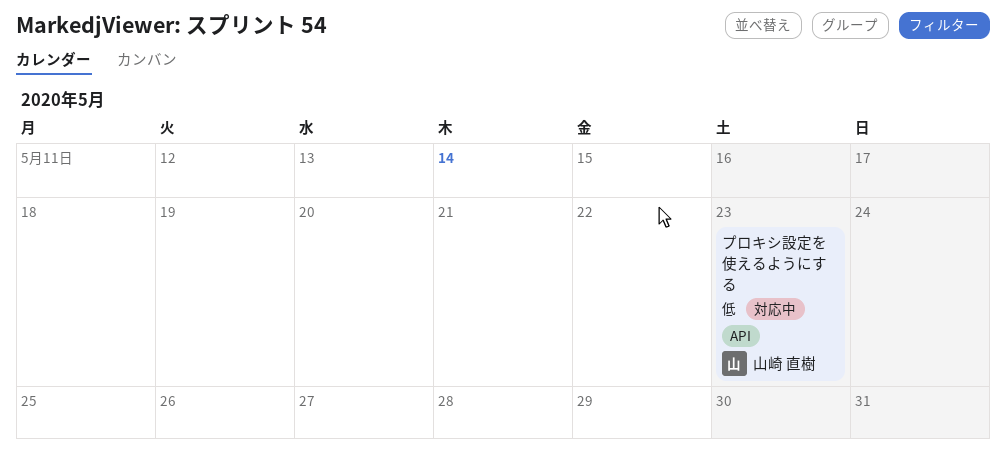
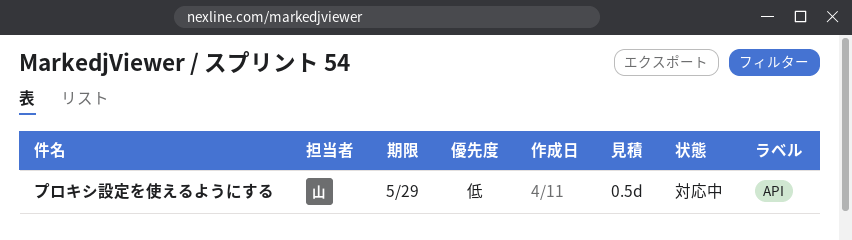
プロキシ設定を使えるようにする, due: May 23 -> May 29

